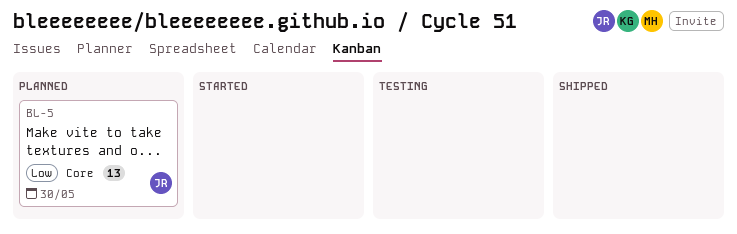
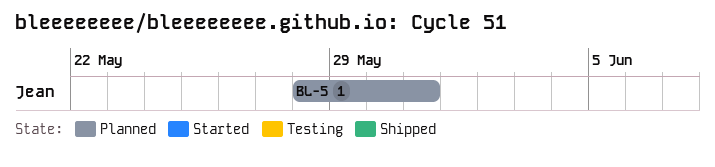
BL-5, estimate: 13 -> 1
BL-5, due: May 30 -> May 31

